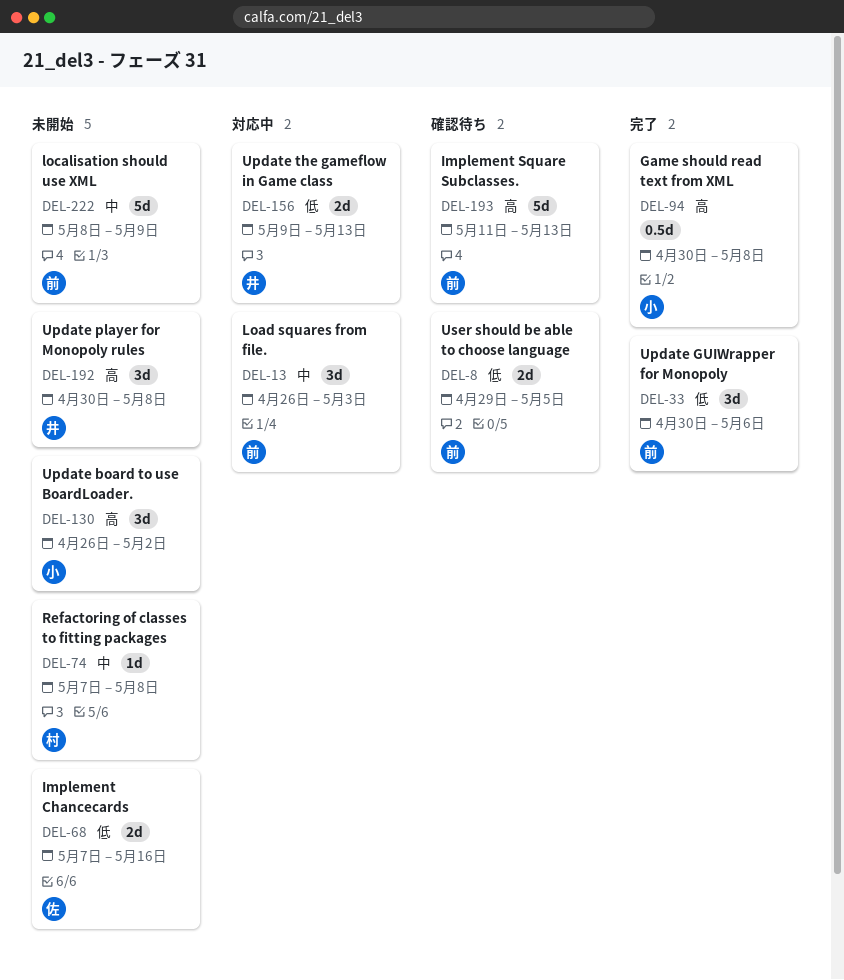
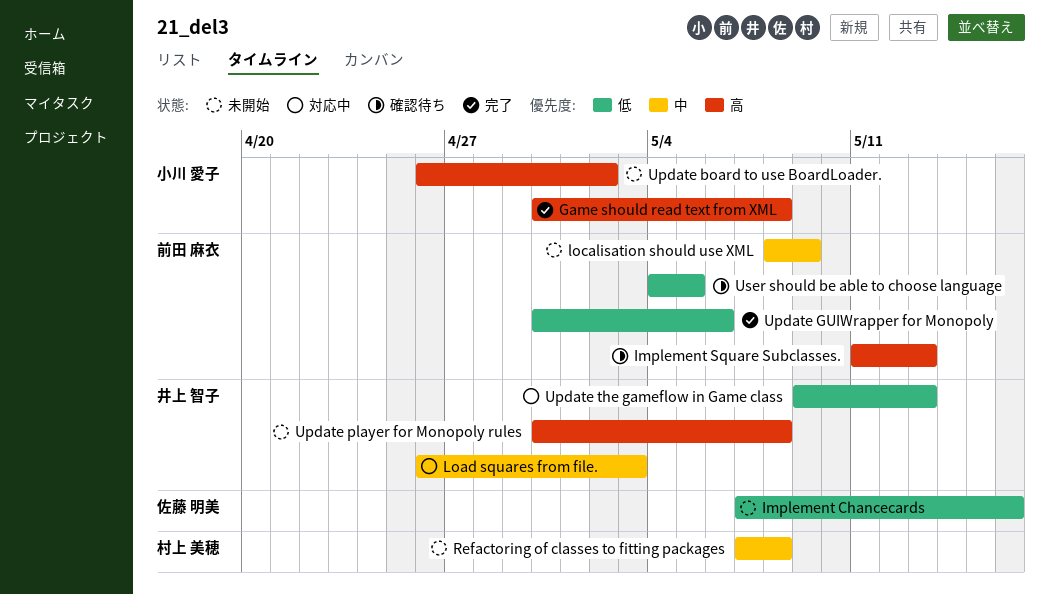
Load squares from file., owner: 前田 麻衣 -> 井上 智子
User should be able to choose language, start: Apr 29 -> May 4

